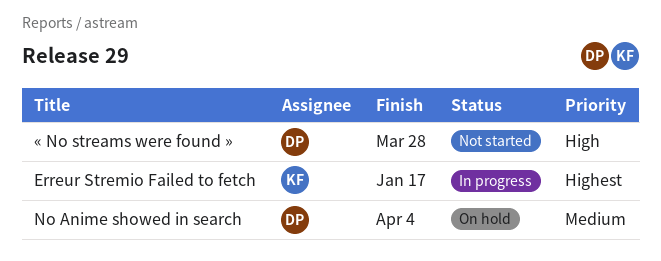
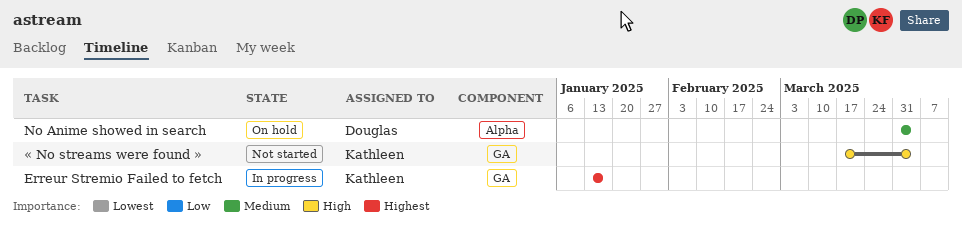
« No streams were found », owner: Douglas -> Kathleen
« No streams were found », due: Mar 28 -> Apr 4

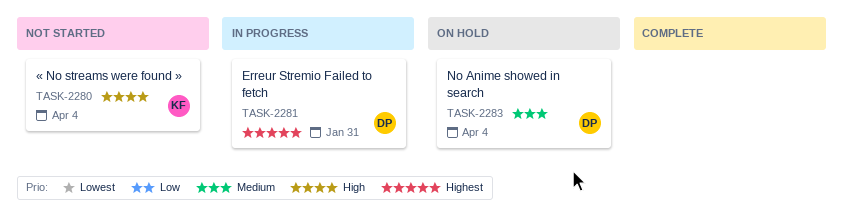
Erreur Stremio Failed to fetch, owner: Kathleen -> Douglas
Erreur Stremio Failed to fetch, due: Jan 17 -> Jan 31

